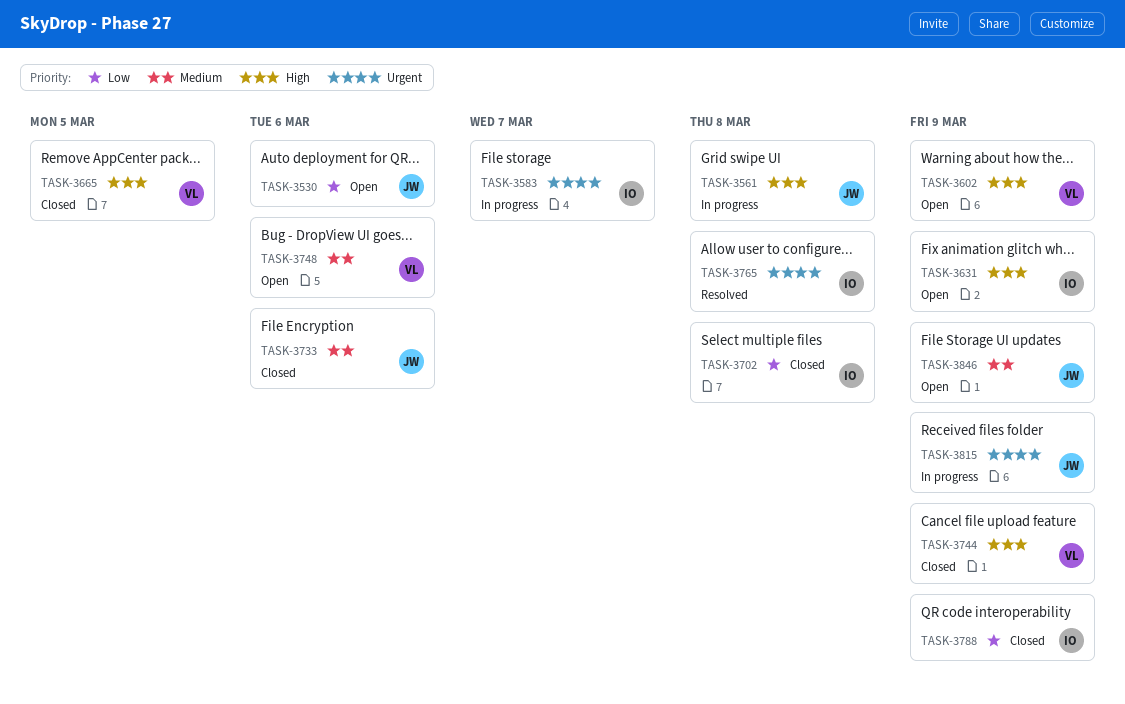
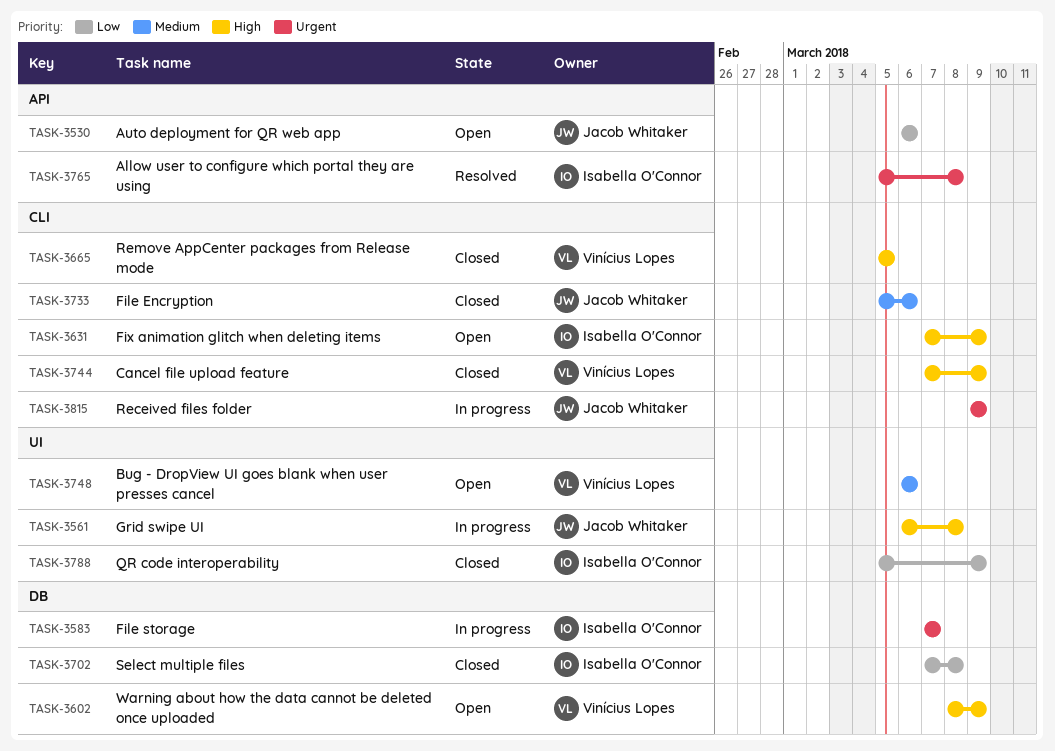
TASK-3846: present -> none

